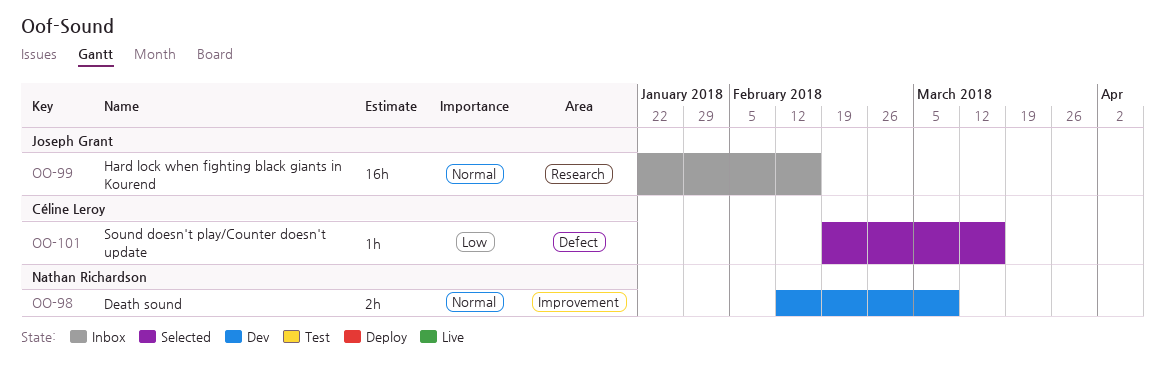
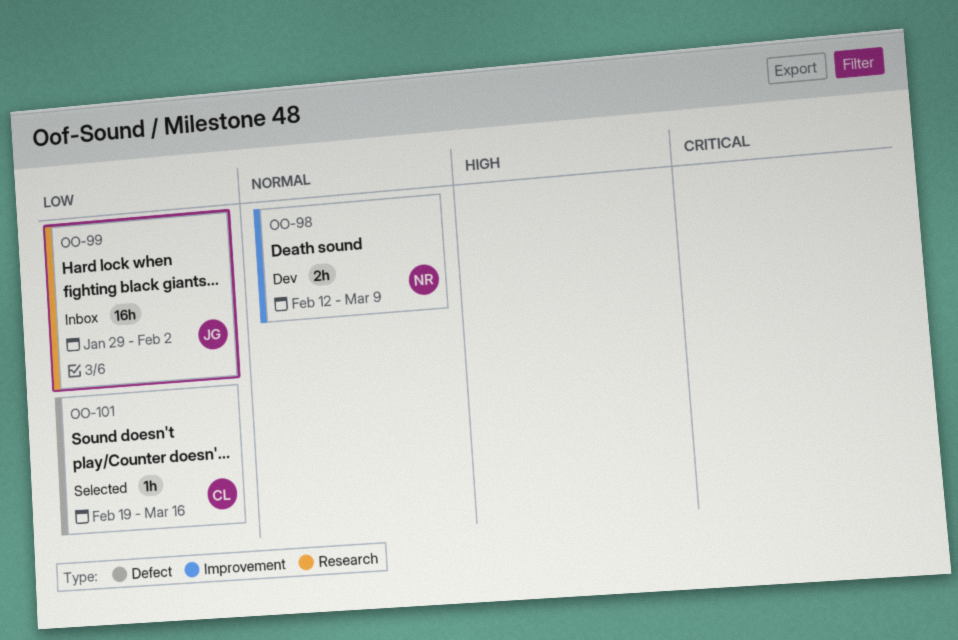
OO-99, priority: Normal -> Low
OO-99, start: Jan 22 -> Jan 29
OO-99, due: Feb 16 -> Feb 2

